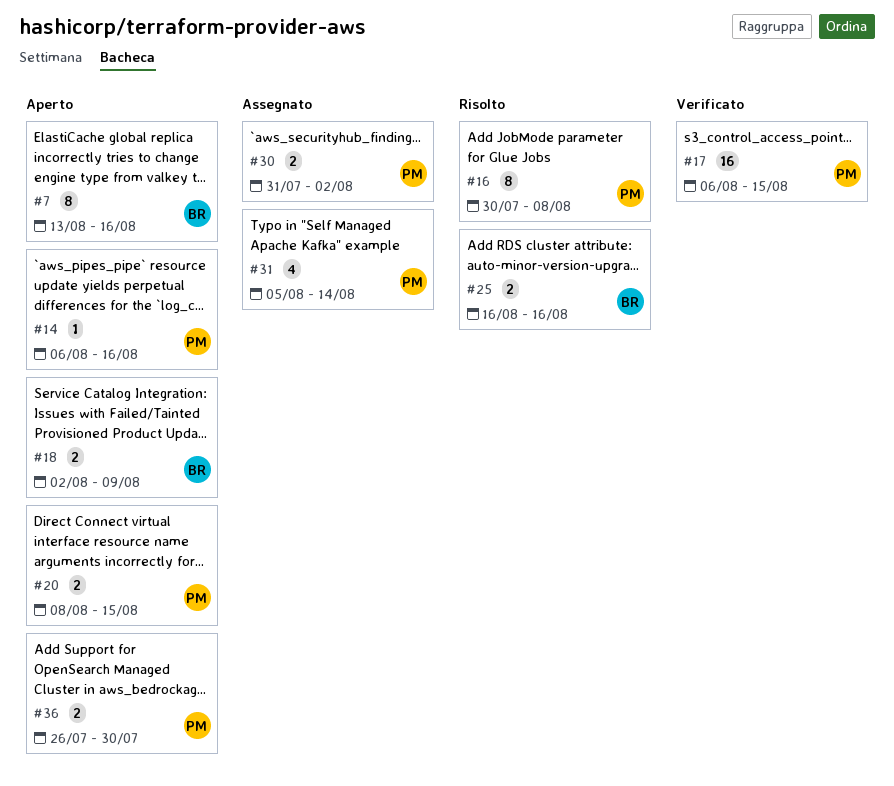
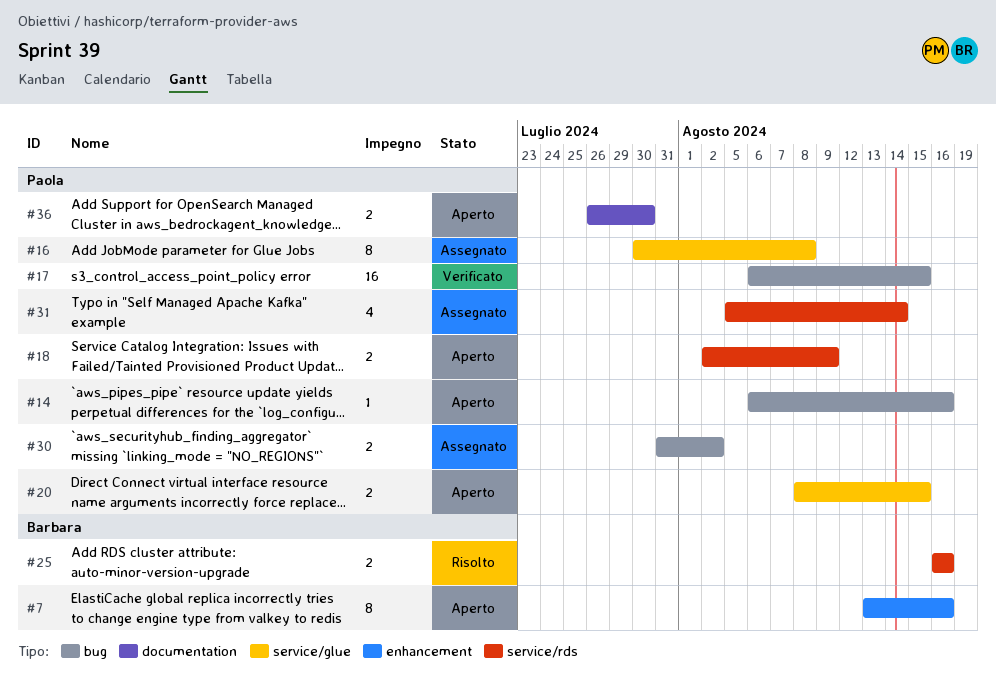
#16, status: Risolto -> Assegnato
#18, owner: Barbara -> Paola

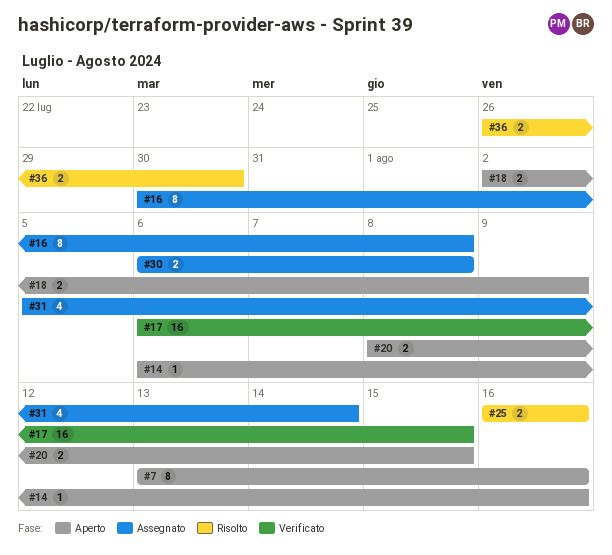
#30, start: Jul 31 -> Aug 6
#30, due: Aug 2 -> Aug 8
#36, status: Aperto -> Risolto

